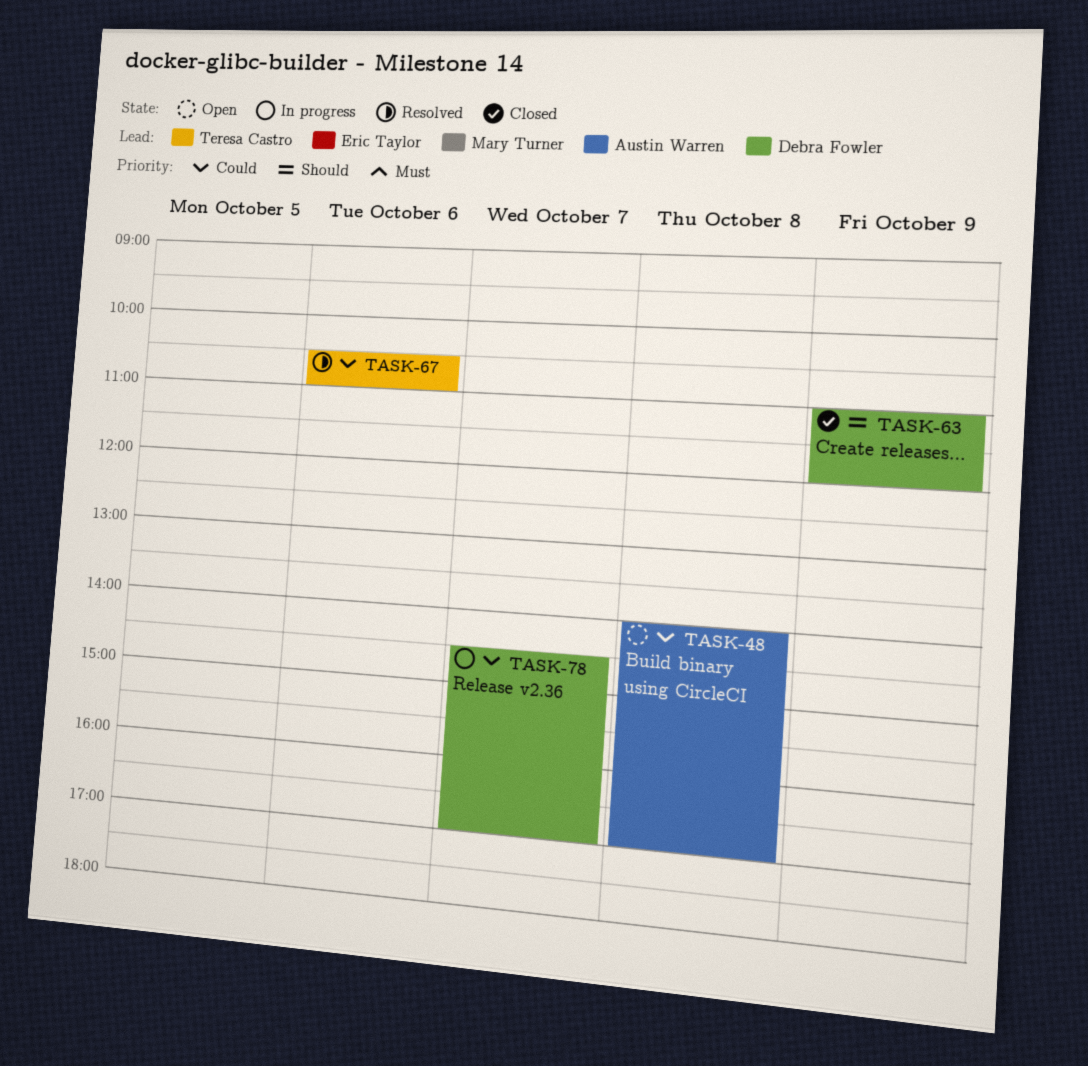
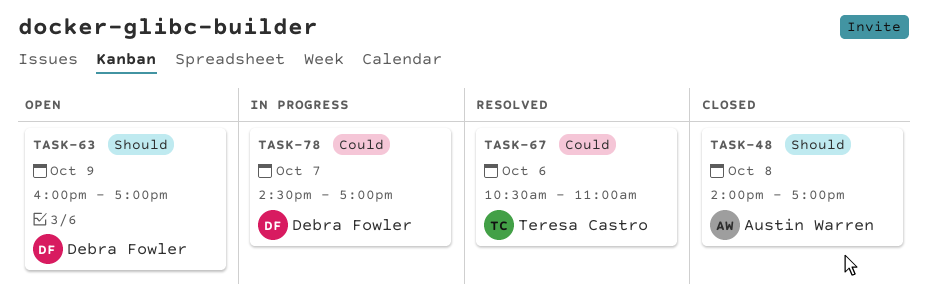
TASK-48, status: Open -> Closed
TASK-48, priority: Could -> Should
TASK-63, status: Closed -> Open
TASK-63, begins: 11:00 -> 16:00
TASK-63, ends: 12:00 -> 17:00

